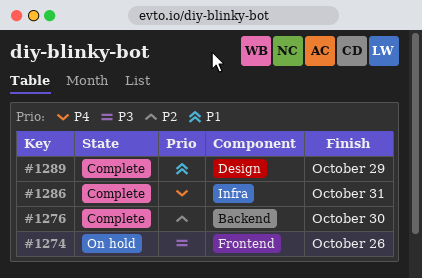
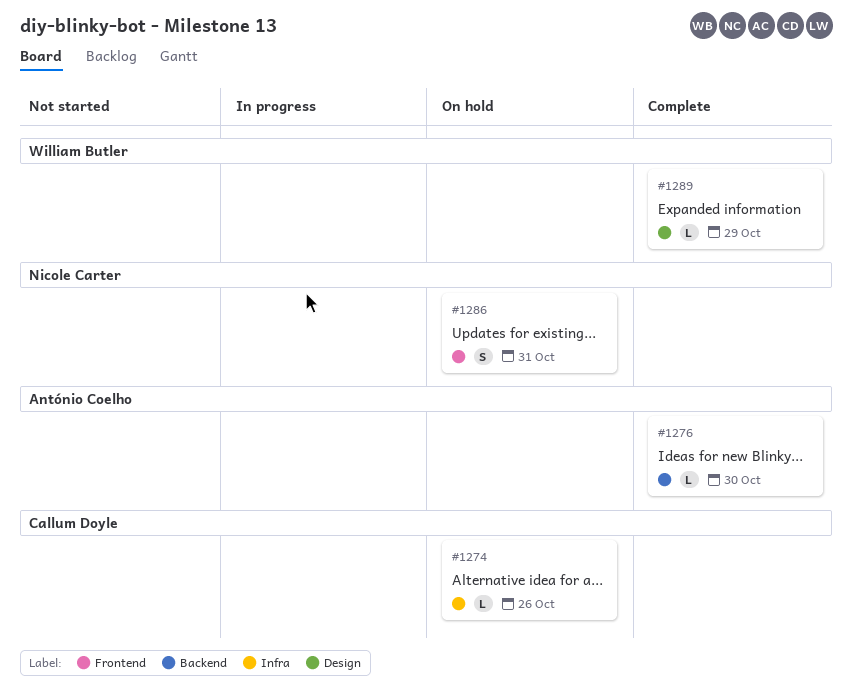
#1274, label: Frontend -> Infra
#1286, status: Complete -> On hold
#1286, label: Infra -> Frontend

